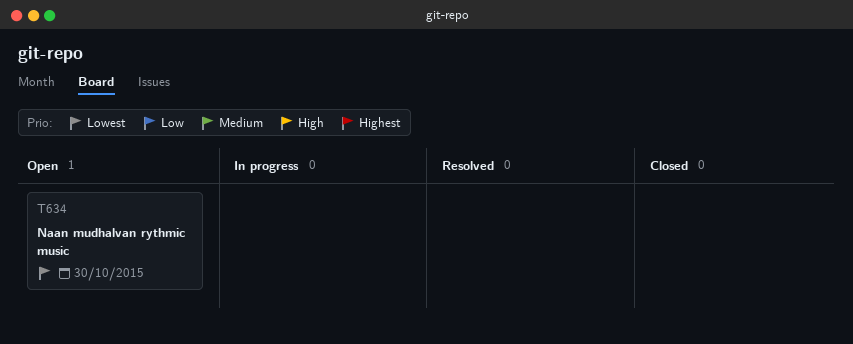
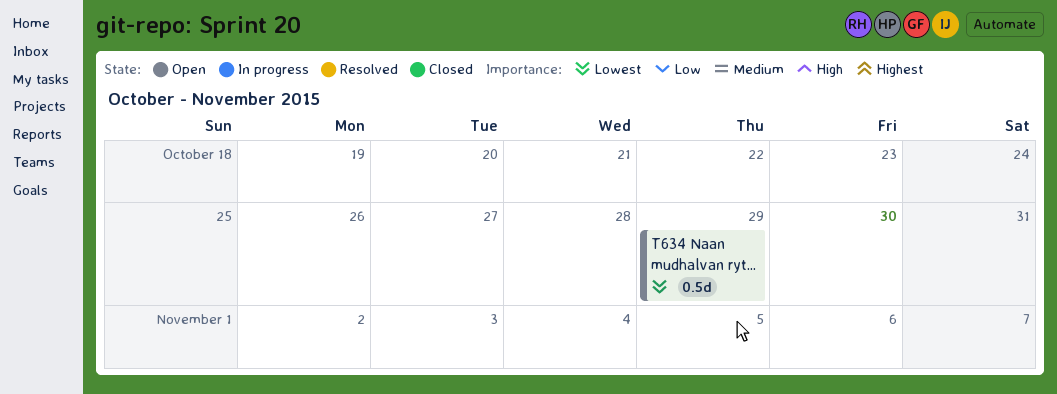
T634, due: Oct 30 -> Oct 29

